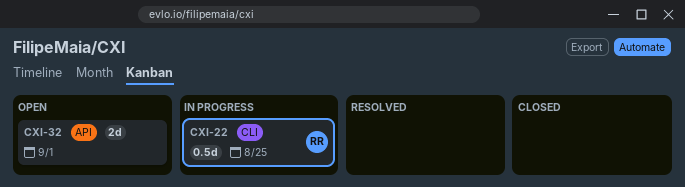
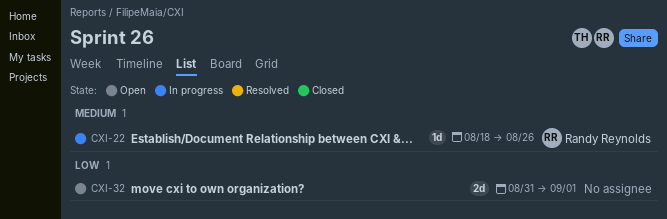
CXI-22, estimate: 0.5d -> 1d
CXI-22, due: Aug 25 -> Aug 26

